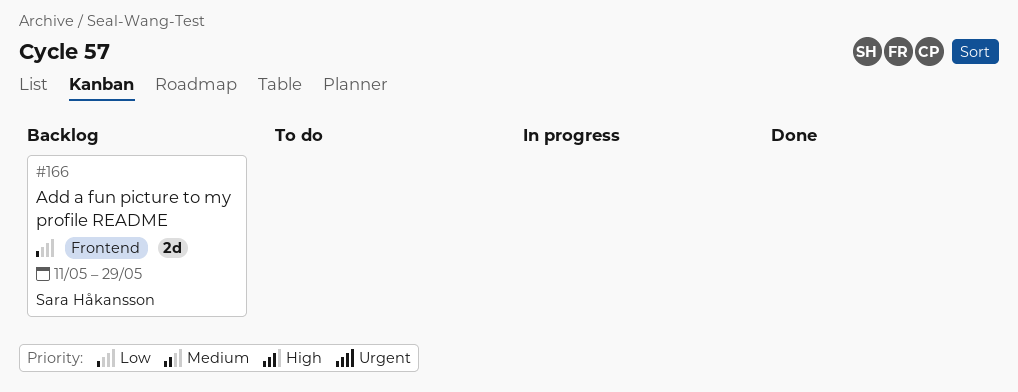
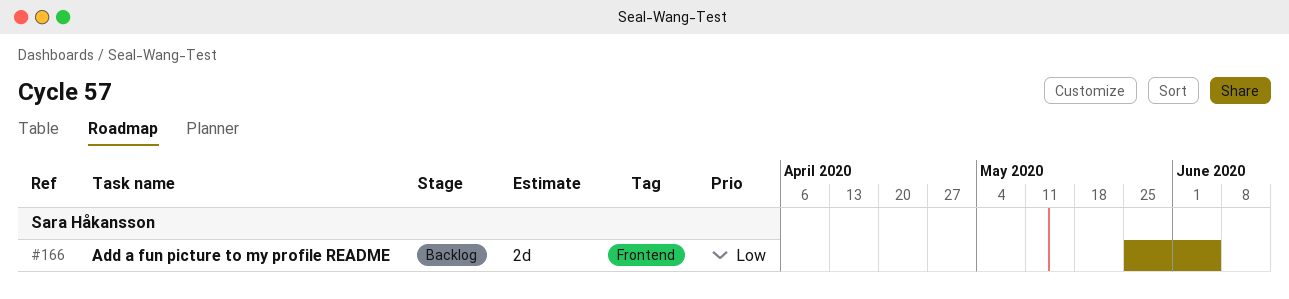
#166, start: May 11 -> May 25
#166, due: May 29 -> Jun 5

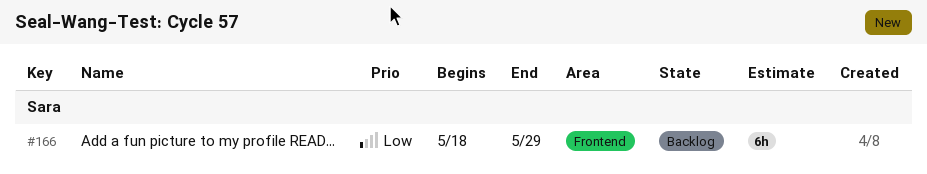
#166, estimate: 2d -> 6h
#166, start: May 25 -> May 18
#166, due: Jun 5 -> May 29

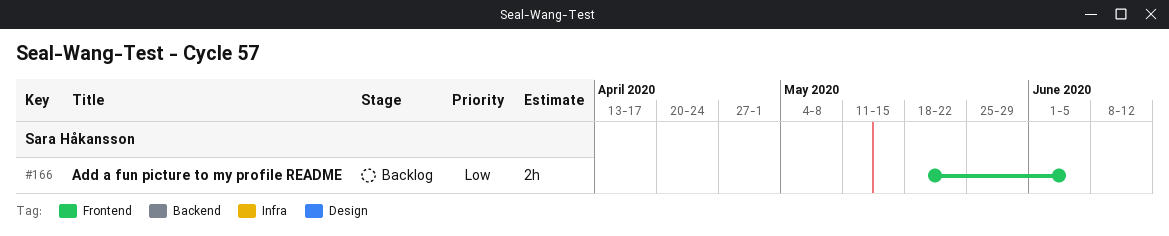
#166, estimate: 6h -> 2h
#166, due: May 29 -> Jun 5

